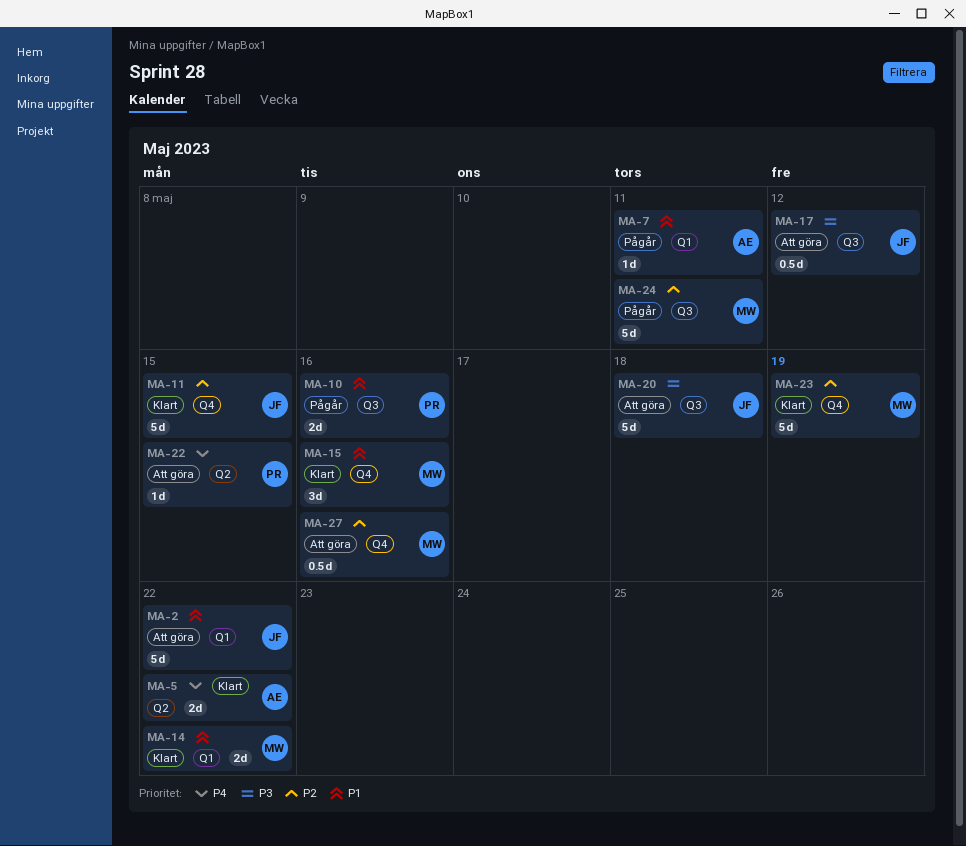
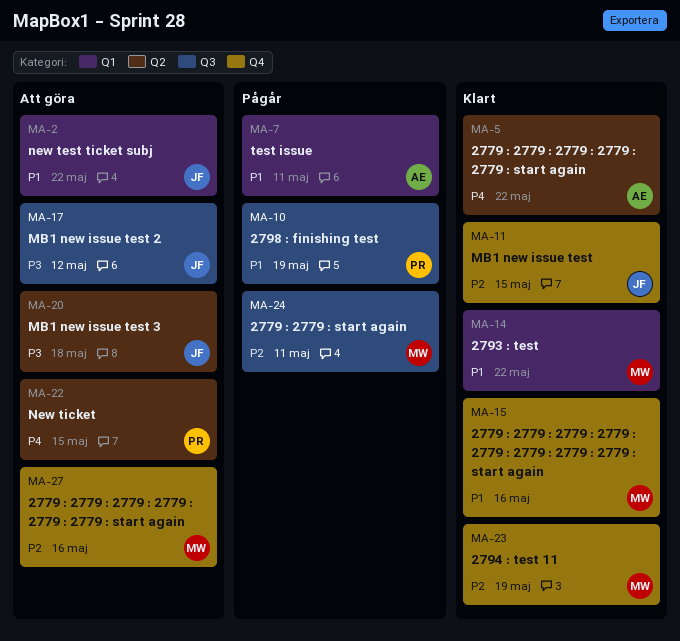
MA-10, due: May 16 -> May 19
MA-20, label: Q3 -> Q2

